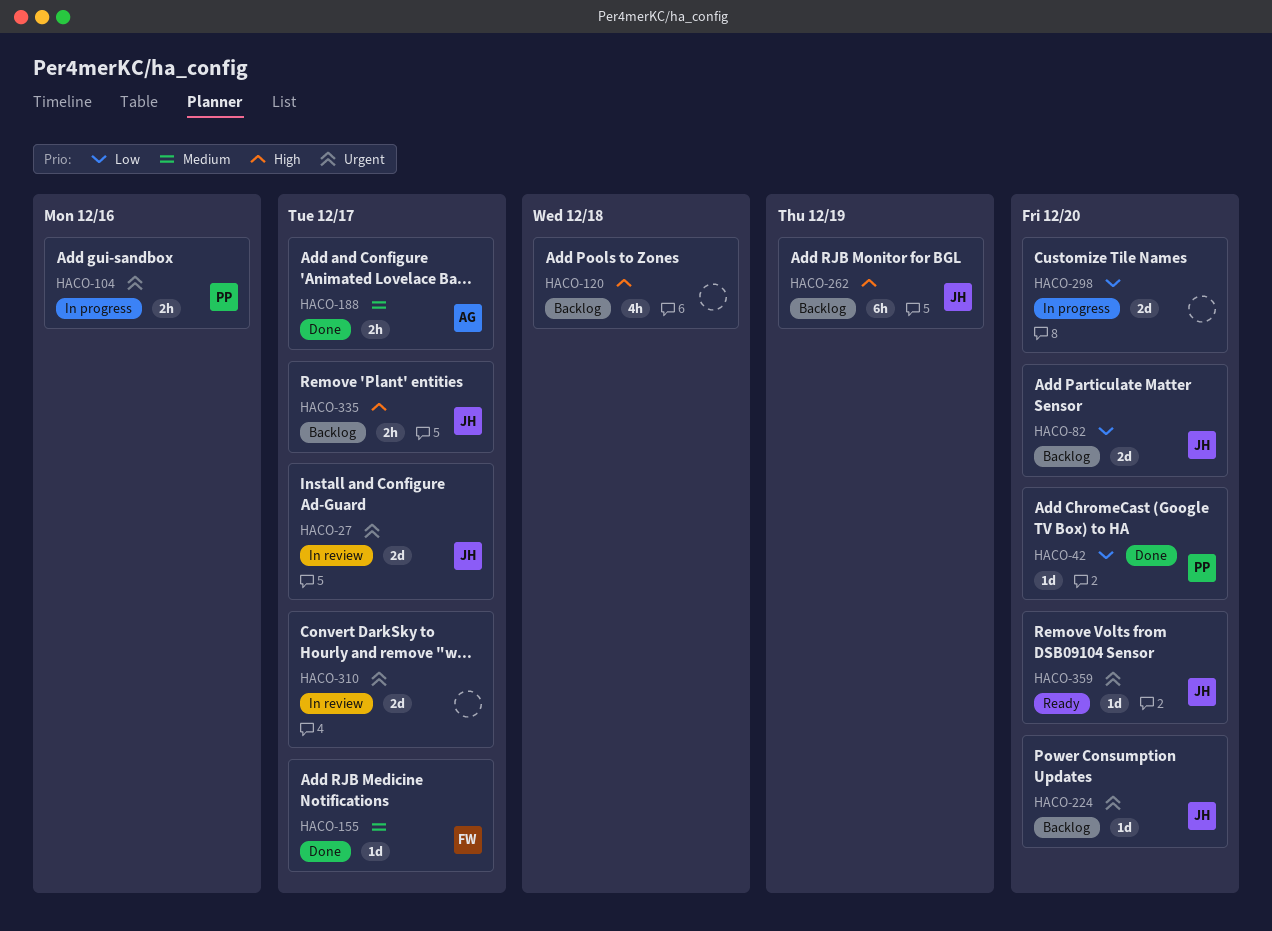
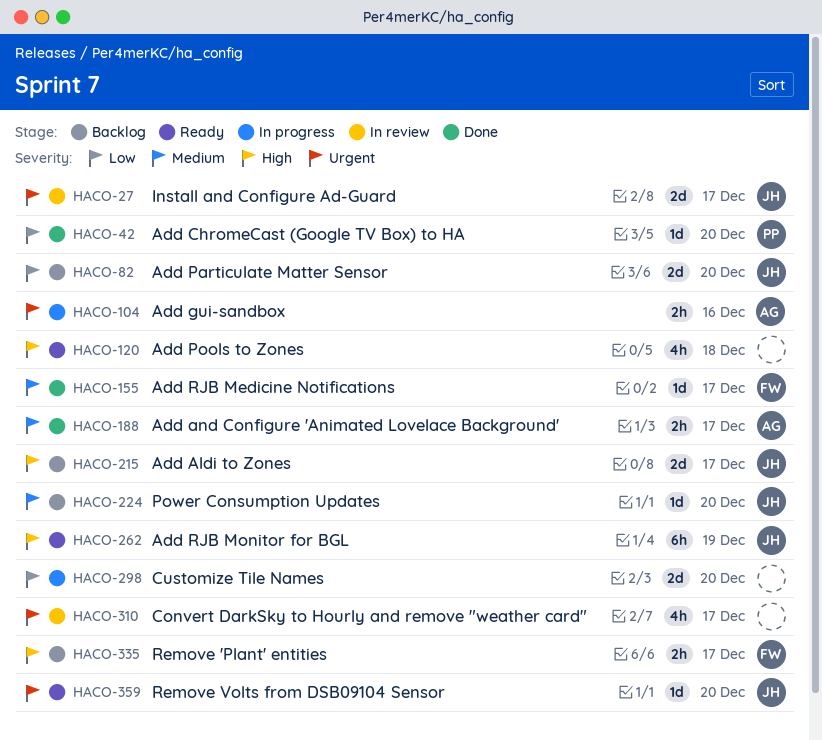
HACO-104, owner: PP -> AG
HACO-120, status: Backlog -> Ready
HACO-215: none -> present
HACO-224, priority: Urgent -> Medium
HACO-262, status: Backlog -> Ready
HACO-310, estimate: 2d -> 4h
HACO-335, owner: JH -> FW

